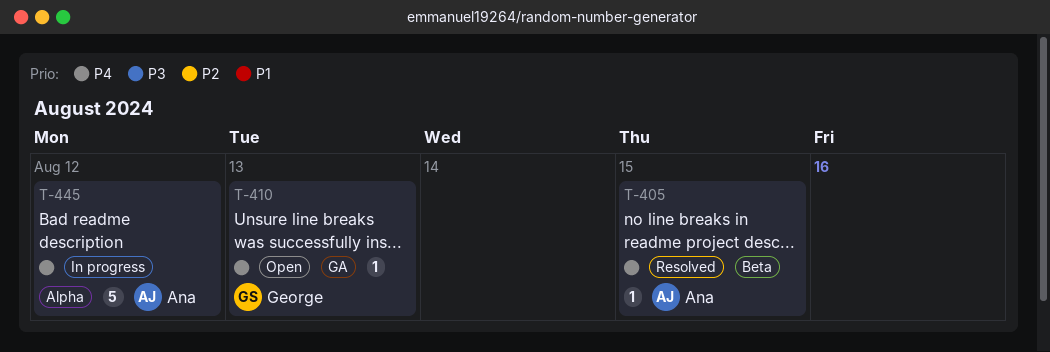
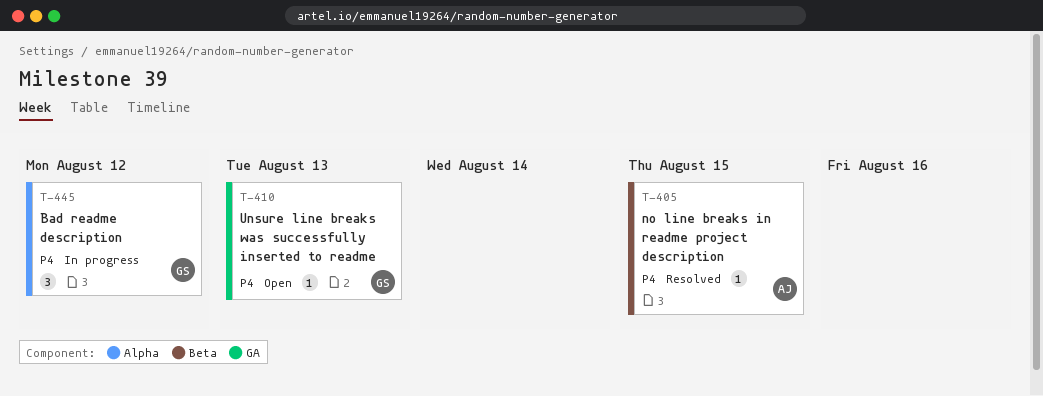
T-445, owner: Ana -> George
T-445, estimate: 5 -> 3

